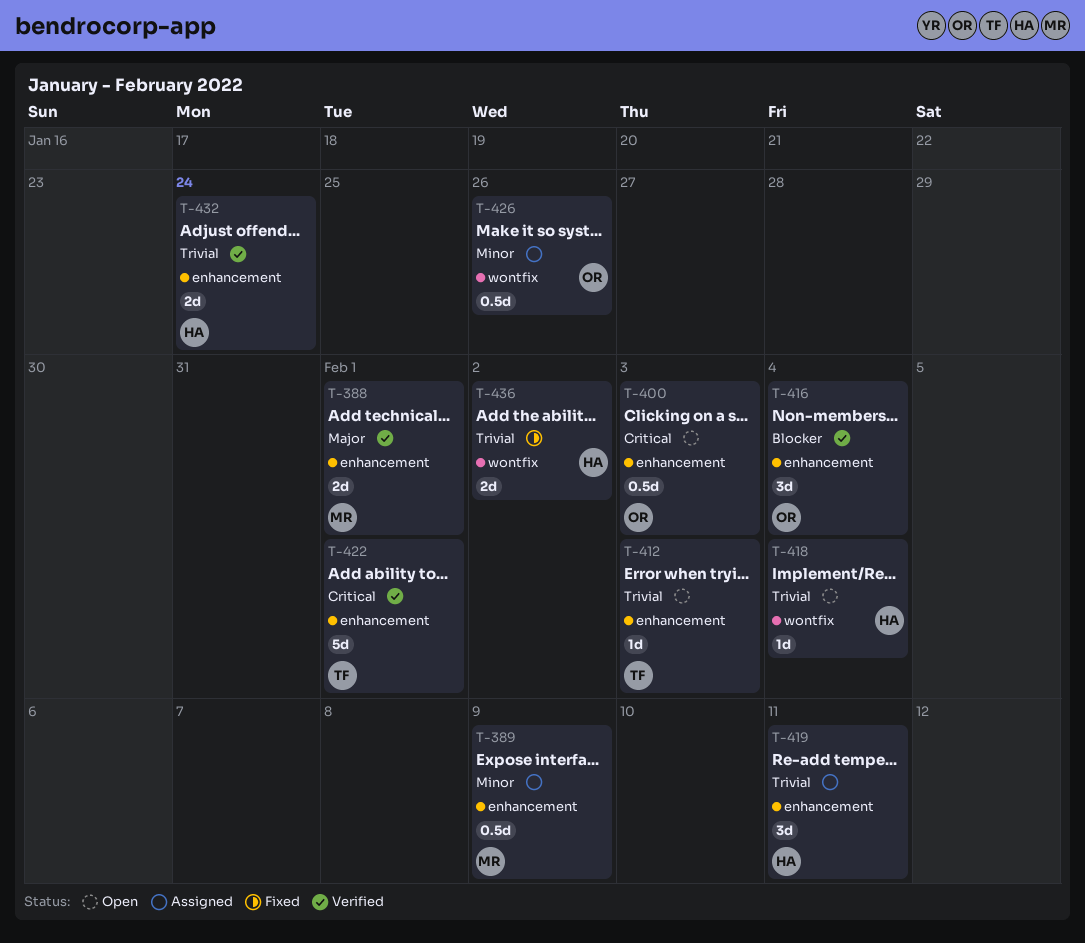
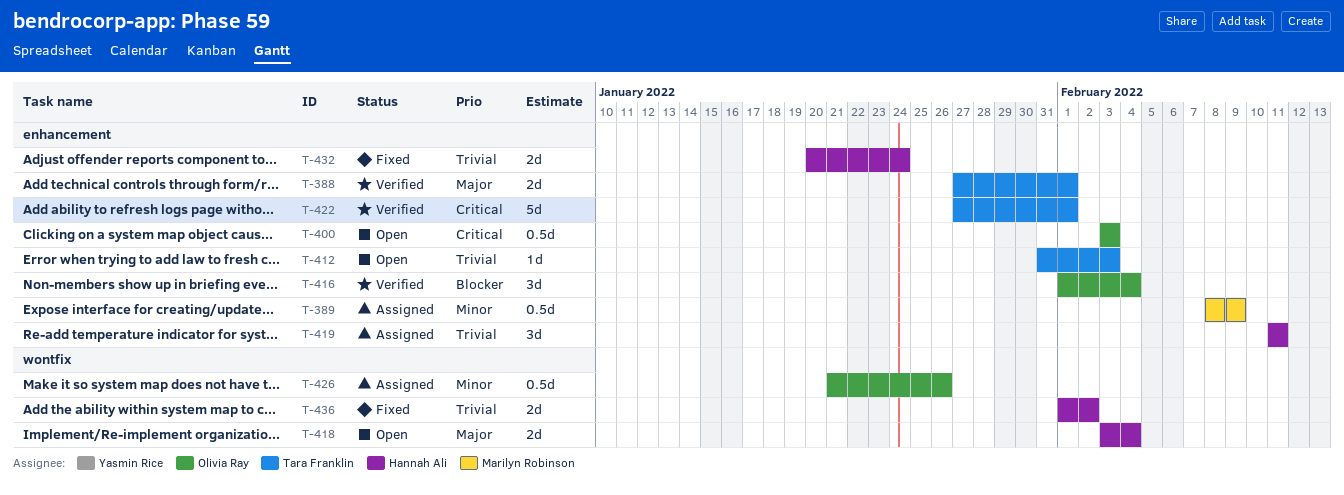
T-388, owner: Marilyn Robinson -> Tara Franklin
T-418, priority: Trivial -> Major
T-418, estimate: 1d -> 2d
T-432, status: Verified -> Fixed

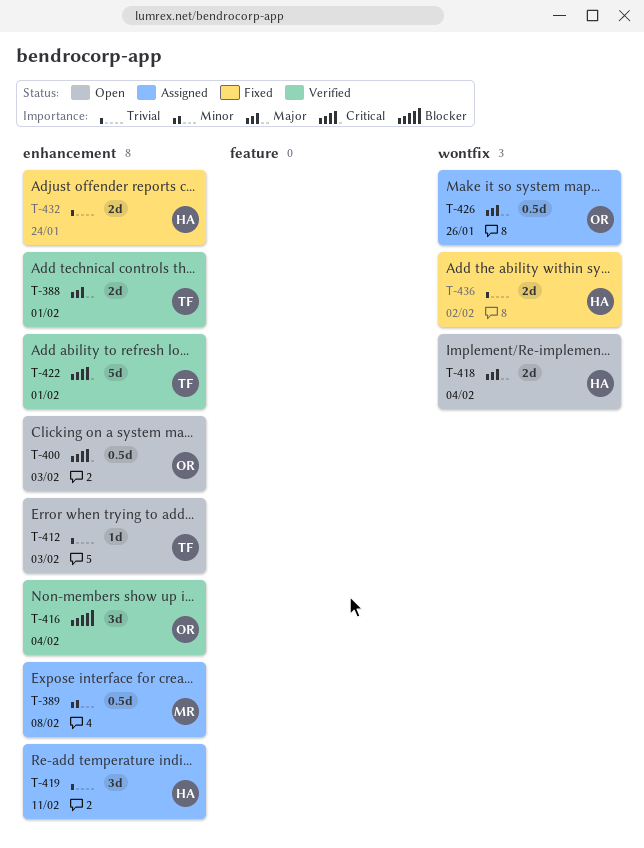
T-389, due: Feb 9 -> Feb 8
T-426, priority: Minor -> Major

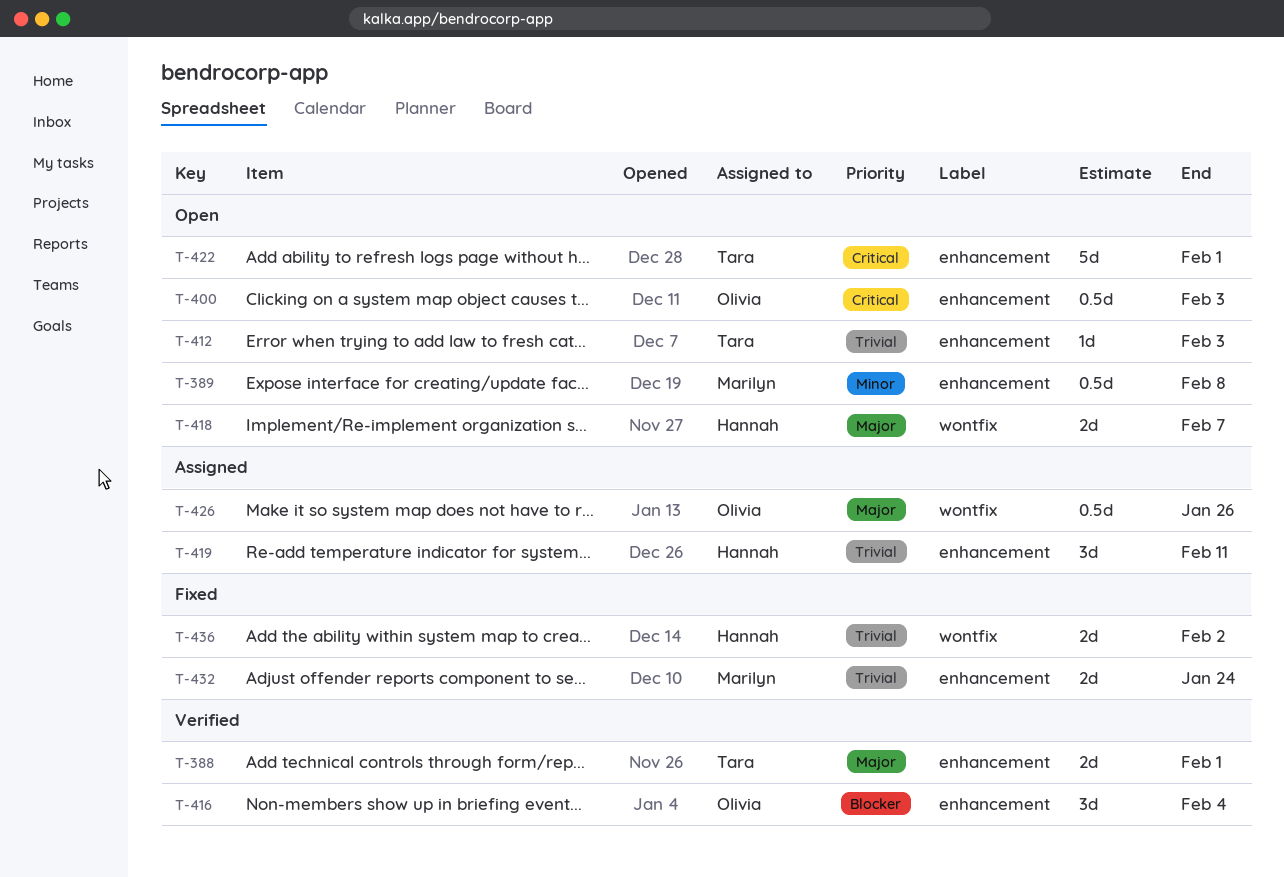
T-389, status: Assigned -> Open
T-418, due: Feb 4 -> Feb 7
T-422, status: Verified -> Open
T-432, owner: Hannah -> Marilyn

